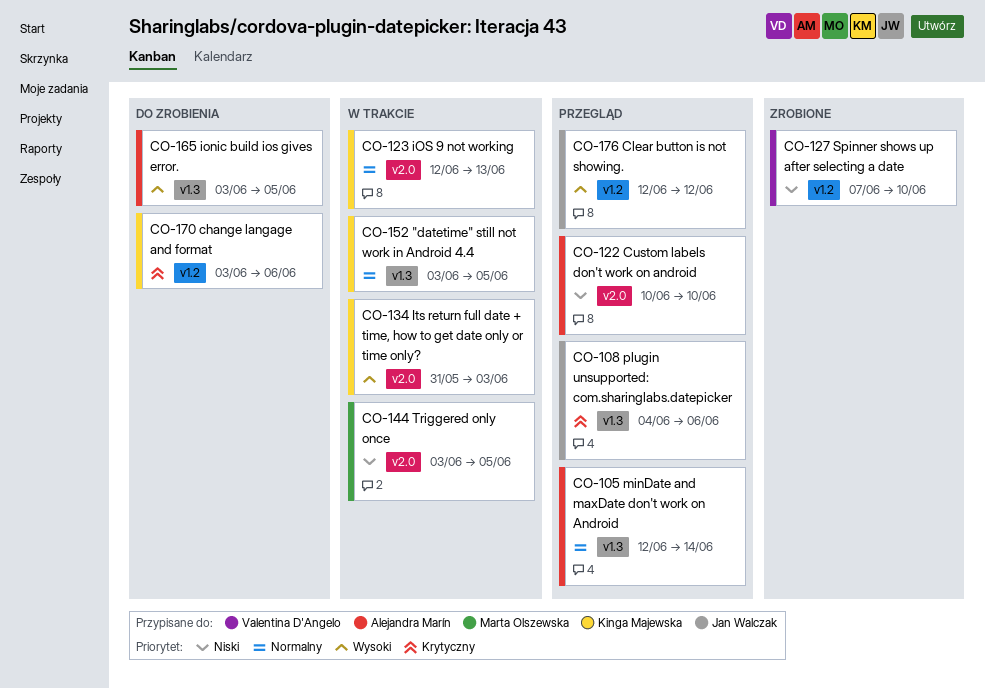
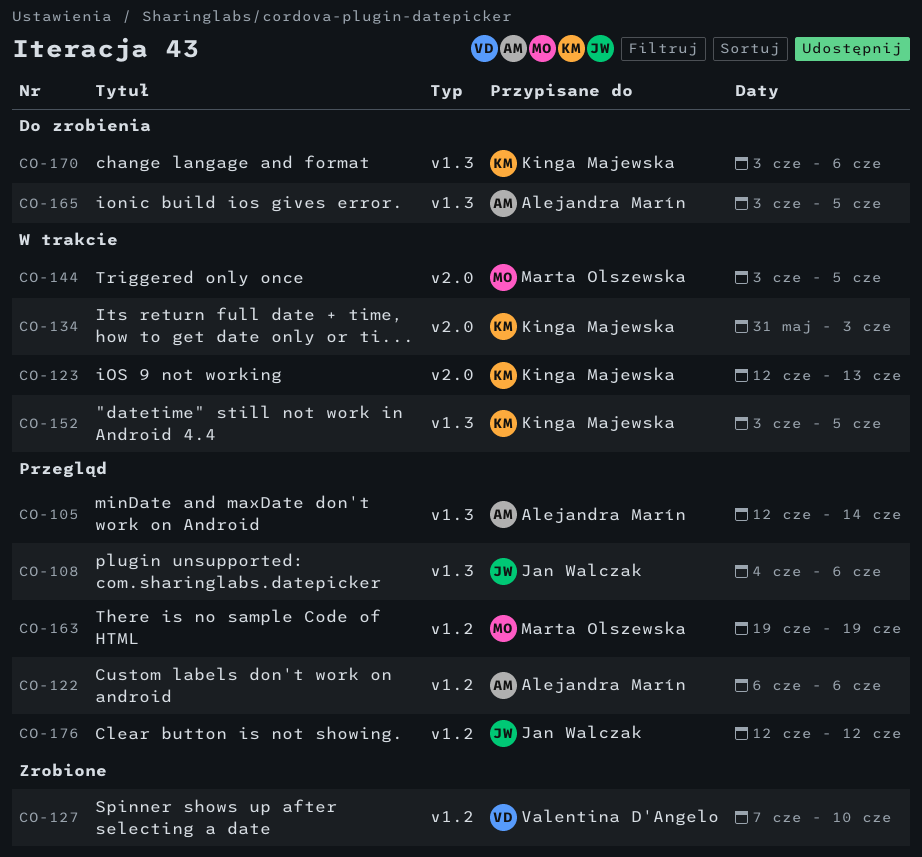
CO-122, label: v2.0 -> v1.2
CO-122, start: Jun 10 -> Jun 6
CO-122, due: Jun 10 -> Jun 6
CO-163: none -> present
CO-170, label: v1.2 -> v1.3

